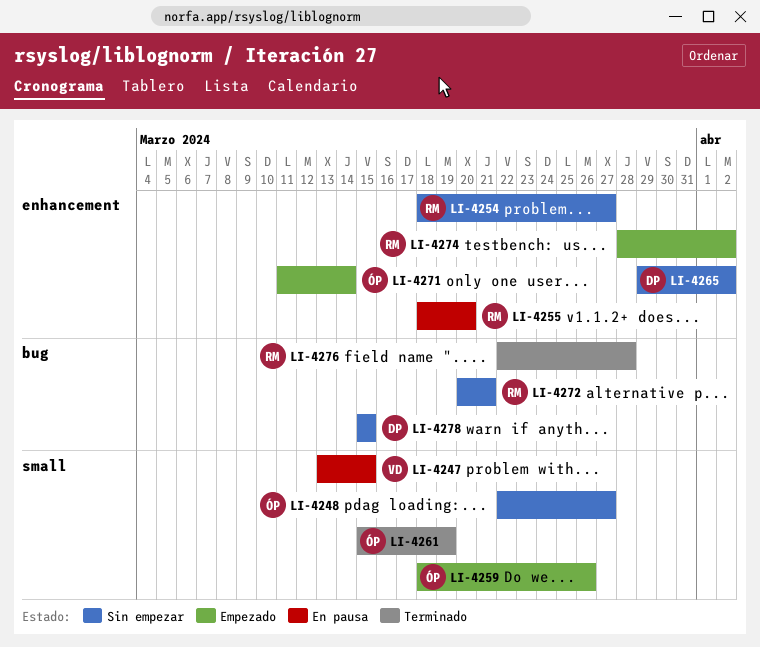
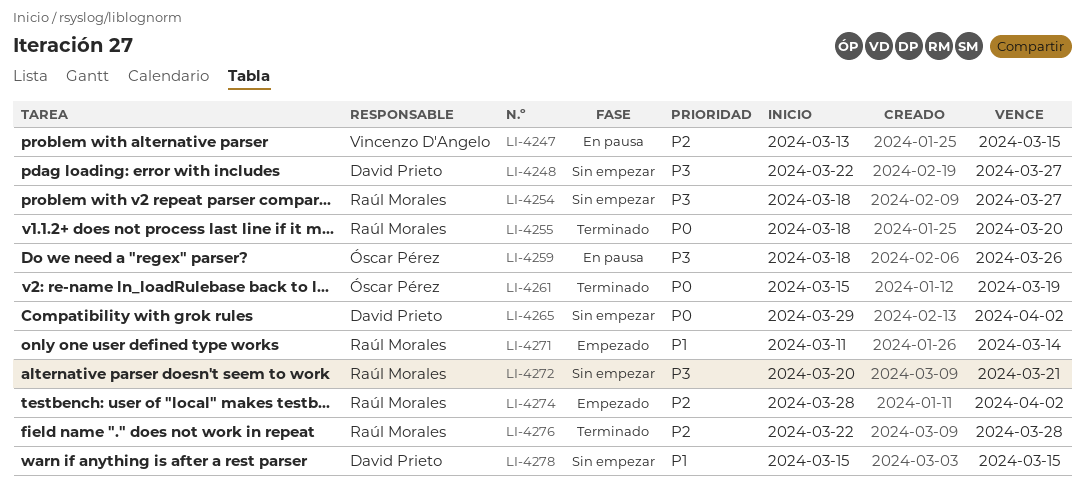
LI-4248, owner: Óscar Pérez -> David Prieto
LI-4255, status: En pausa -> Terminado
LI-4259, status: Empezado -> En pausa
LI-4271, owner: Óscar Pérez -> Raúl Morales

